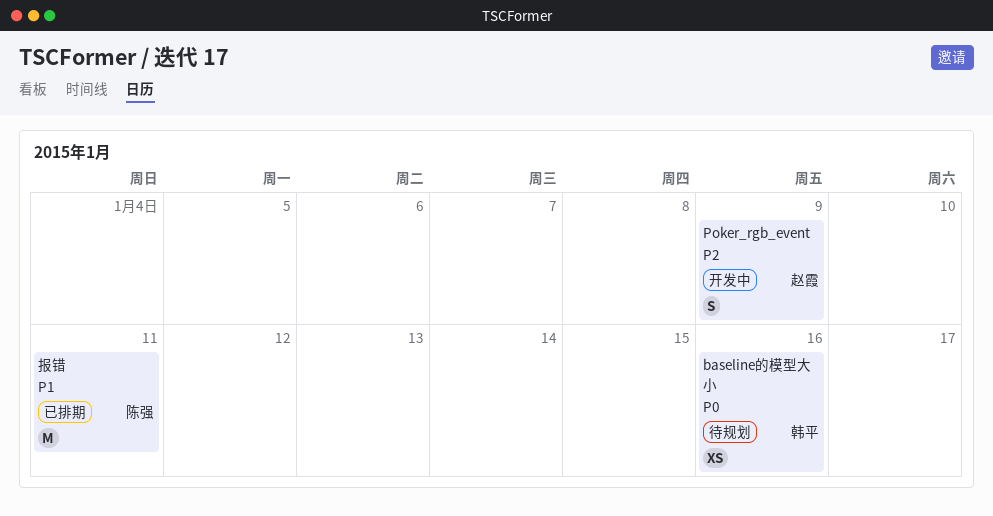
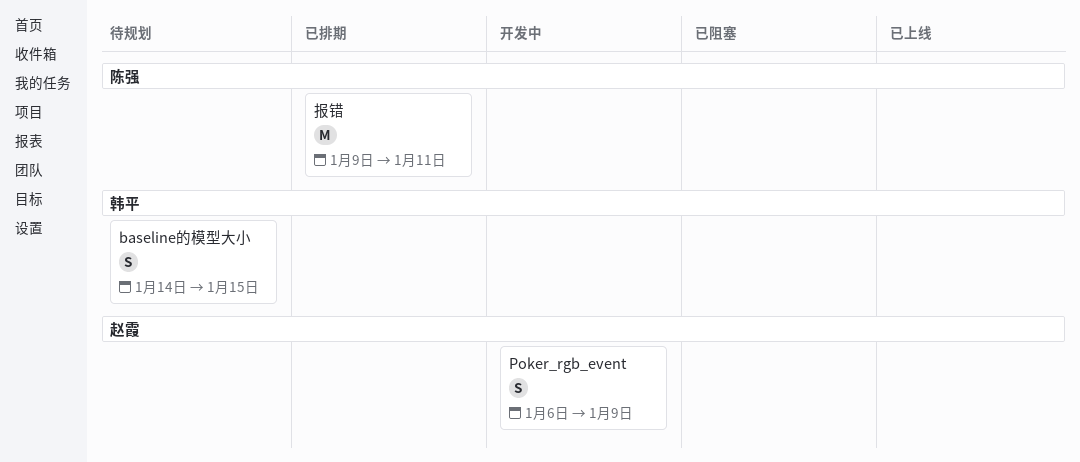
baseline的模型大小, estimate: XS -> S
baseline的模型大小, due: Jan 16 -> Jan 15

